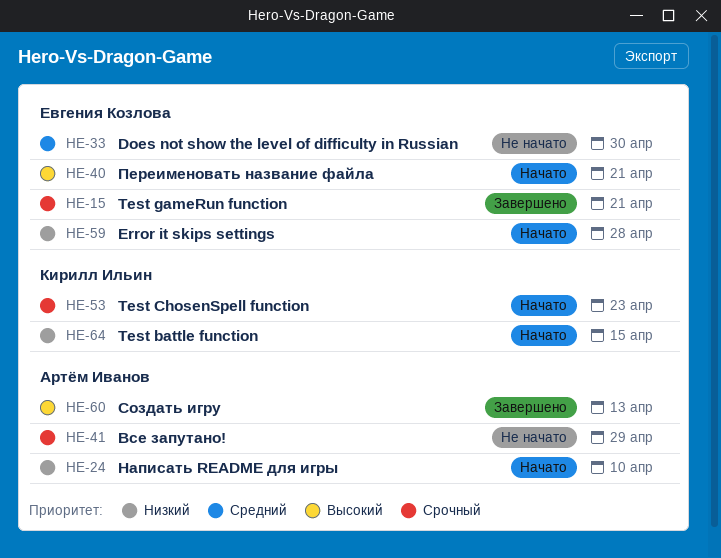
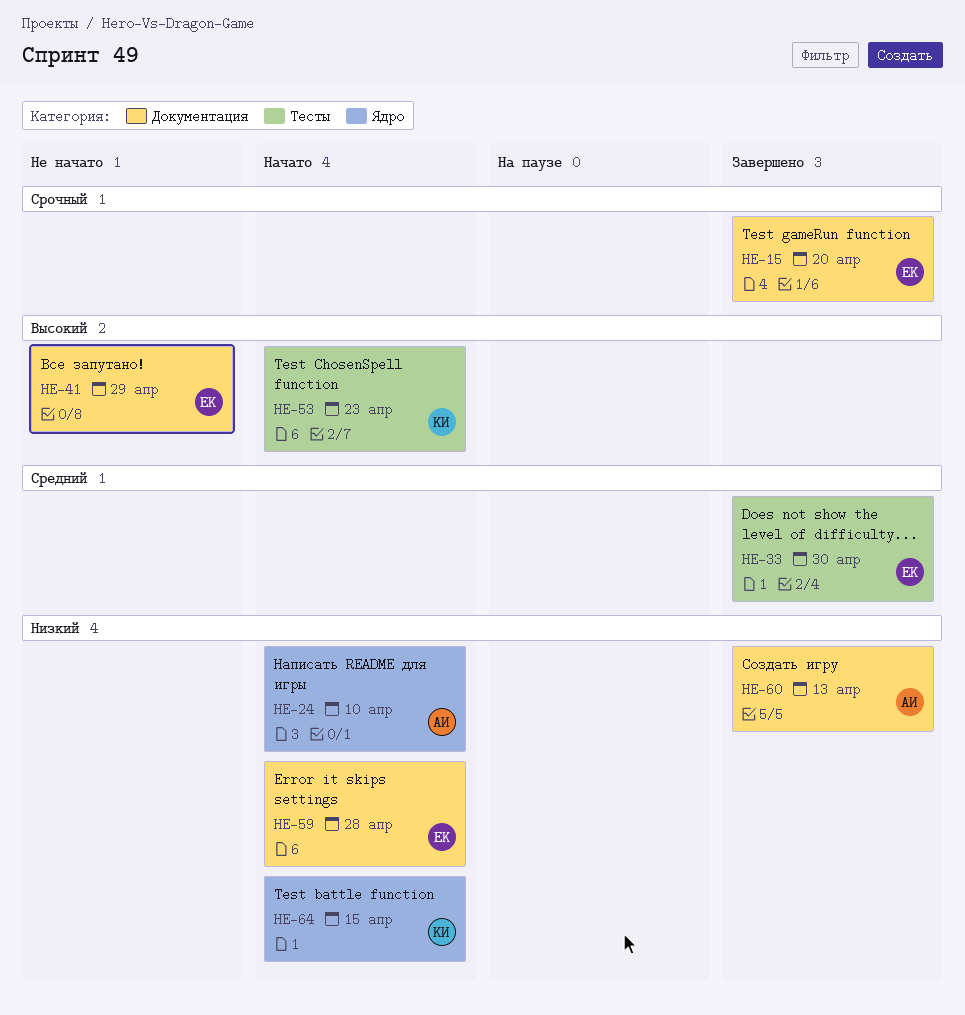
HE-15, due: Apr 21 -> Apr 20
HE-33, status: Не начато -> Завершено
HE-40: present -> none
HE-41, owner: Артём Иванов -> Евгения Козлова
HE-41, priority: Срочный -> Высокий
HE-53, priority: Срочный -> Высокий
HE-60, priority: Высокий -> Низкий

